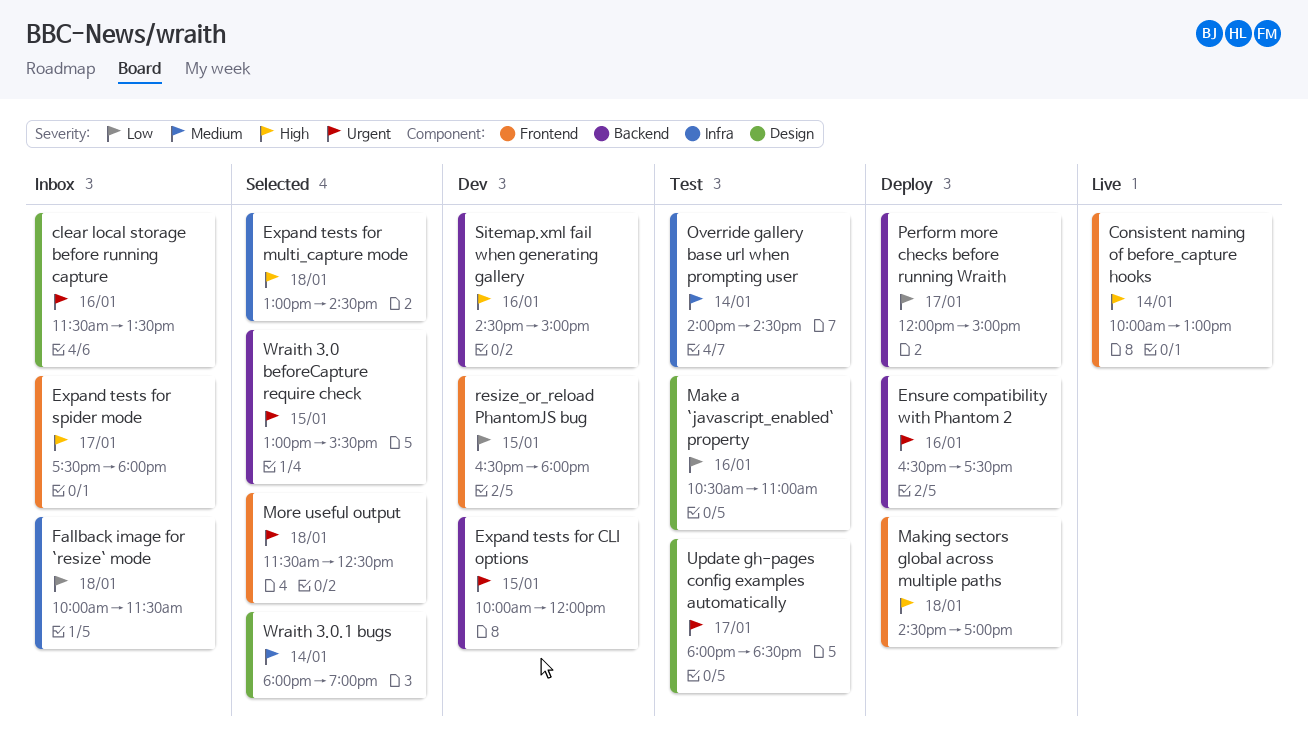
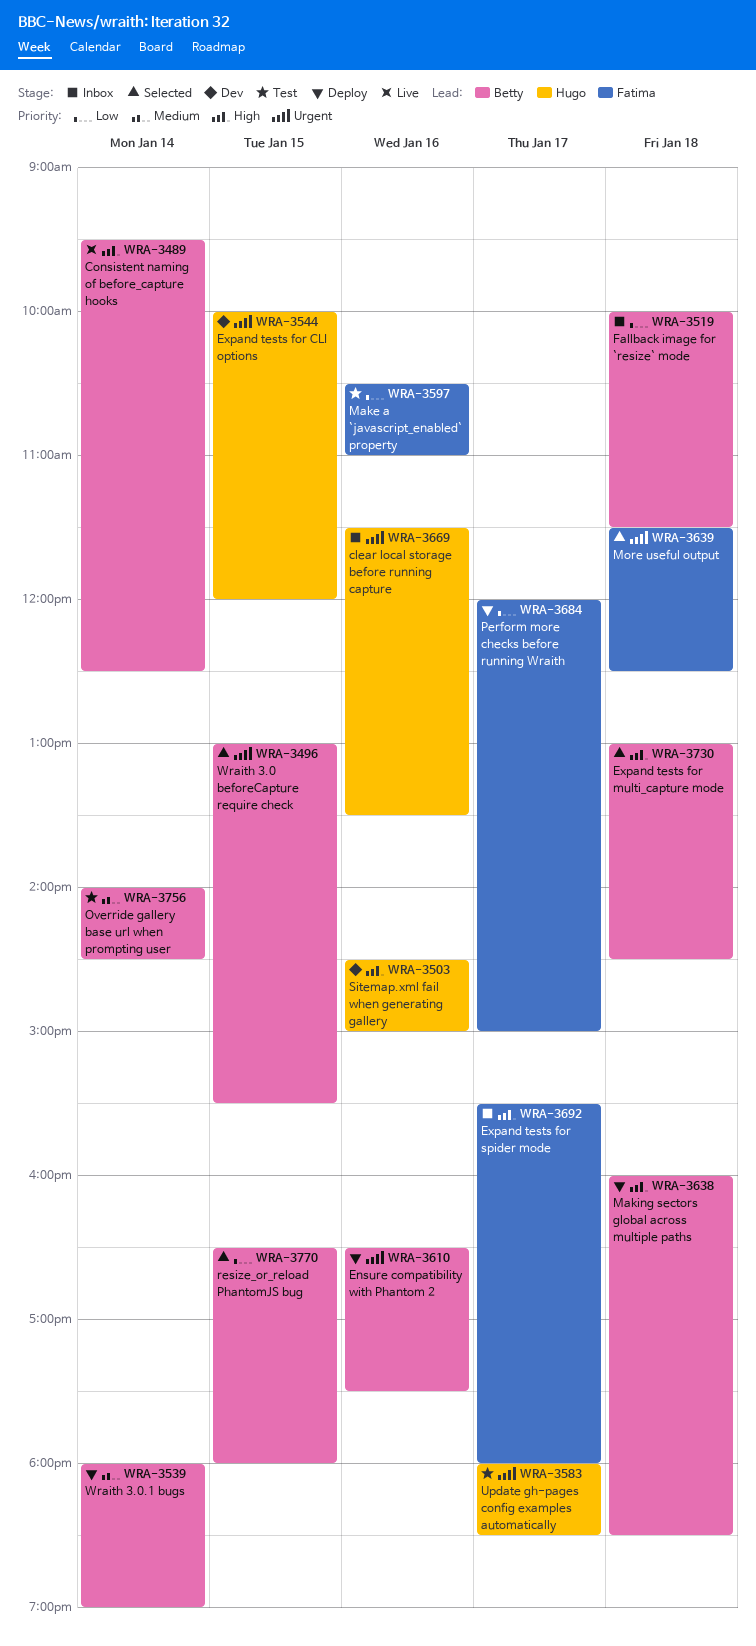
Consistent naming of before_capture hooks, begins: 10:00 -> 09:30
Consistent naming of before_capture hooks, ends: 13:00 -> 12:30
Expand tests for spider mode, begins: 17:30 -> 15:30
Making sectors global across multiple paths, begins: 14:30 -> 16:00
Making sectors global across multiple paths, ends: 17:00 -> 18:30
resize_or_reload PhantomJS bug, status: Dev -> Selected
Wraith 3.0.1 bugs, status: Selected -> Deploy

